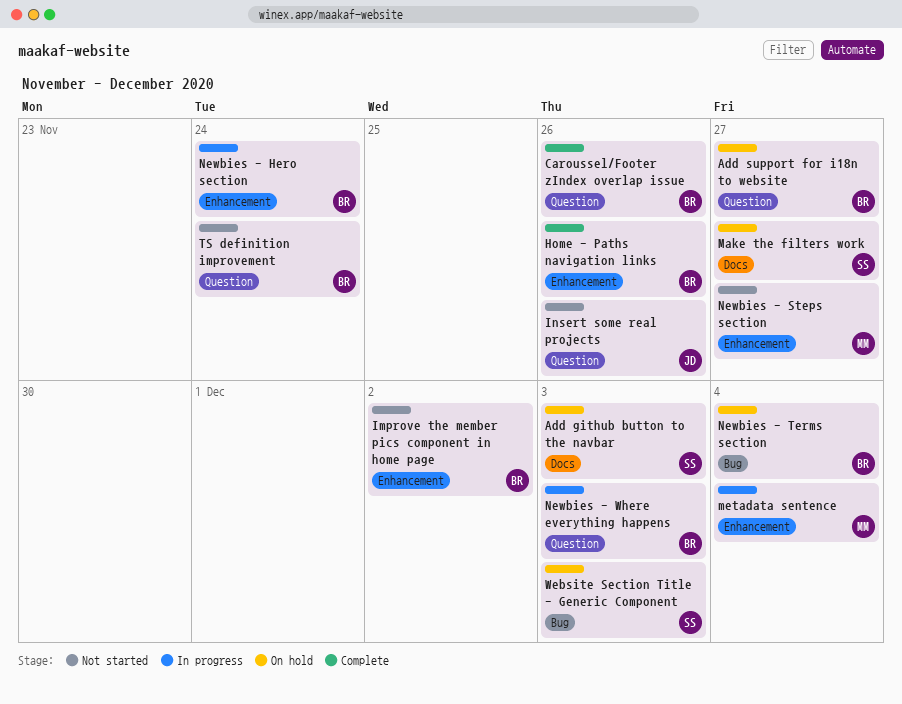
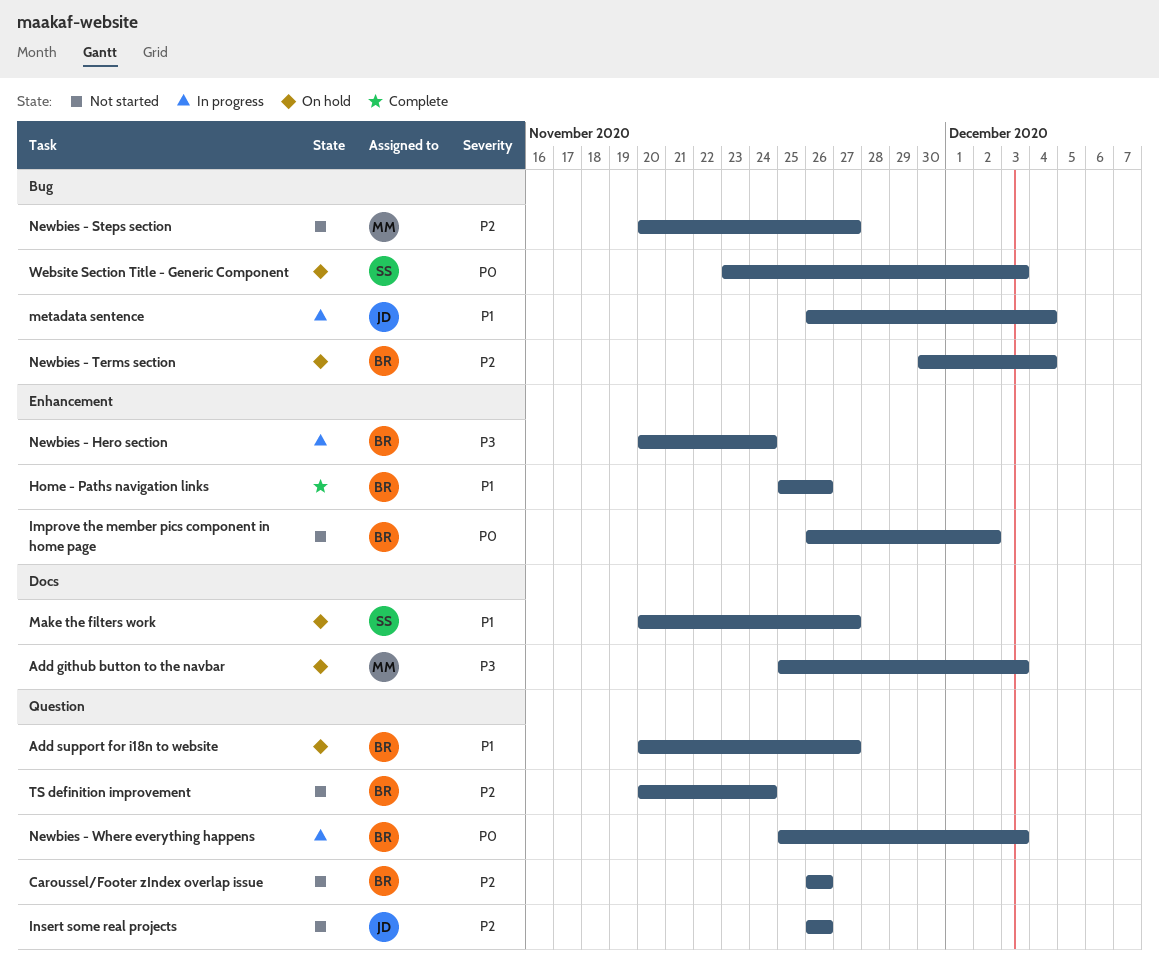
Add github button to the navbar, owner: SS -> MM
Caroussel/Footer zIndex overlap issue, status: Complete -> Not started
metadata sentence, owner: MM -> JD
metadata sentence, label: Enhancement -> Bug
Newbies - Steps section, label: Enhancement -> Bug

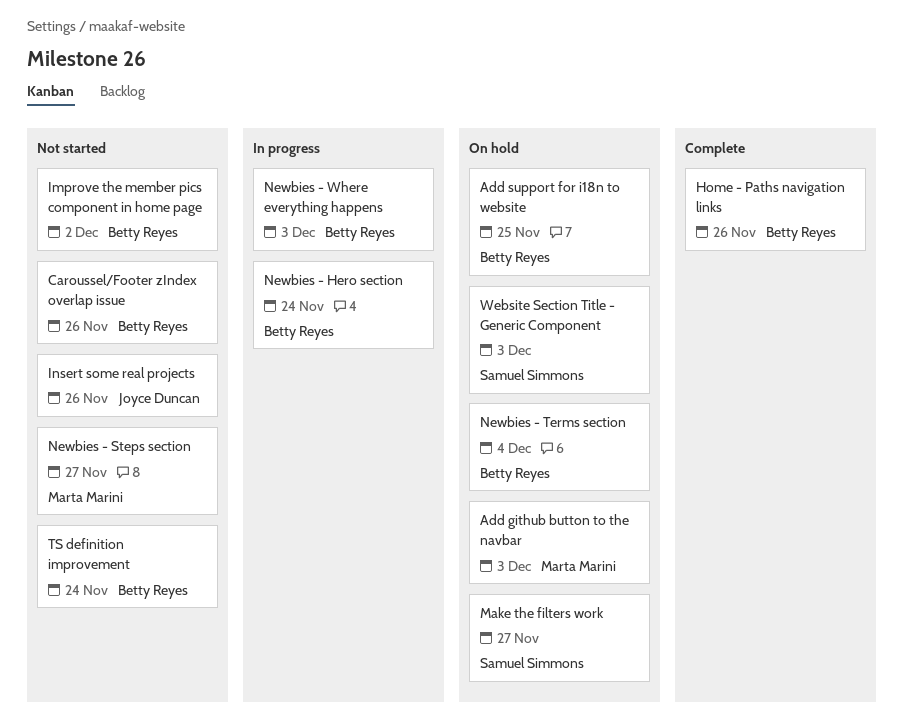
Add support for i18n to website, due: Nov 27 -> Nov 25
metadata sentence: present -> none

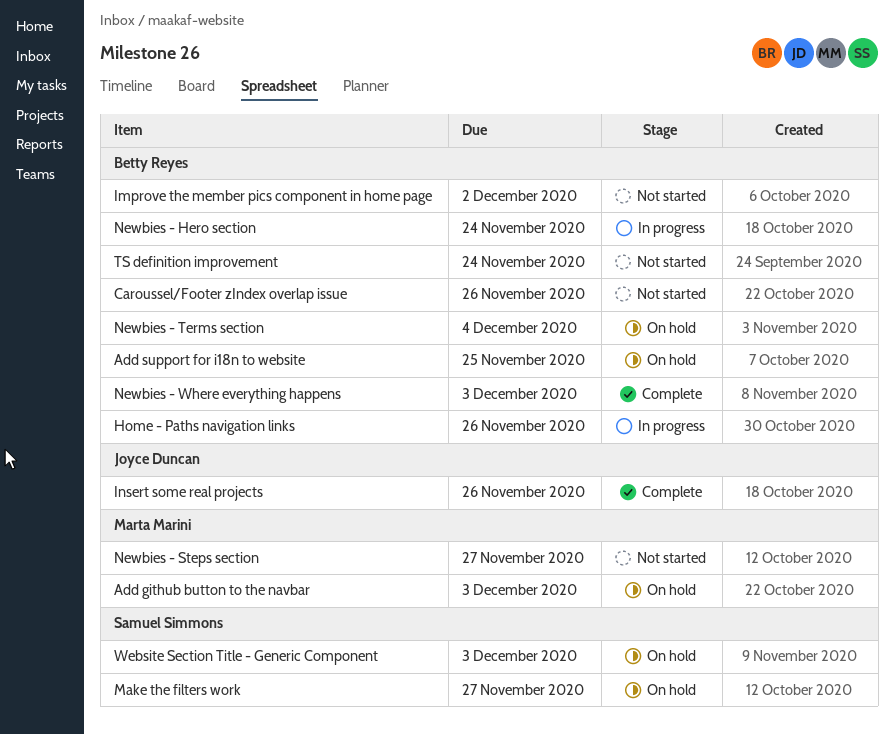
Home - Paths navigation links, status: Complete -> In progress
Insert some real projects, status: Not started -> Complete
Newbies - Where everything happens, status: In progress -> Complete

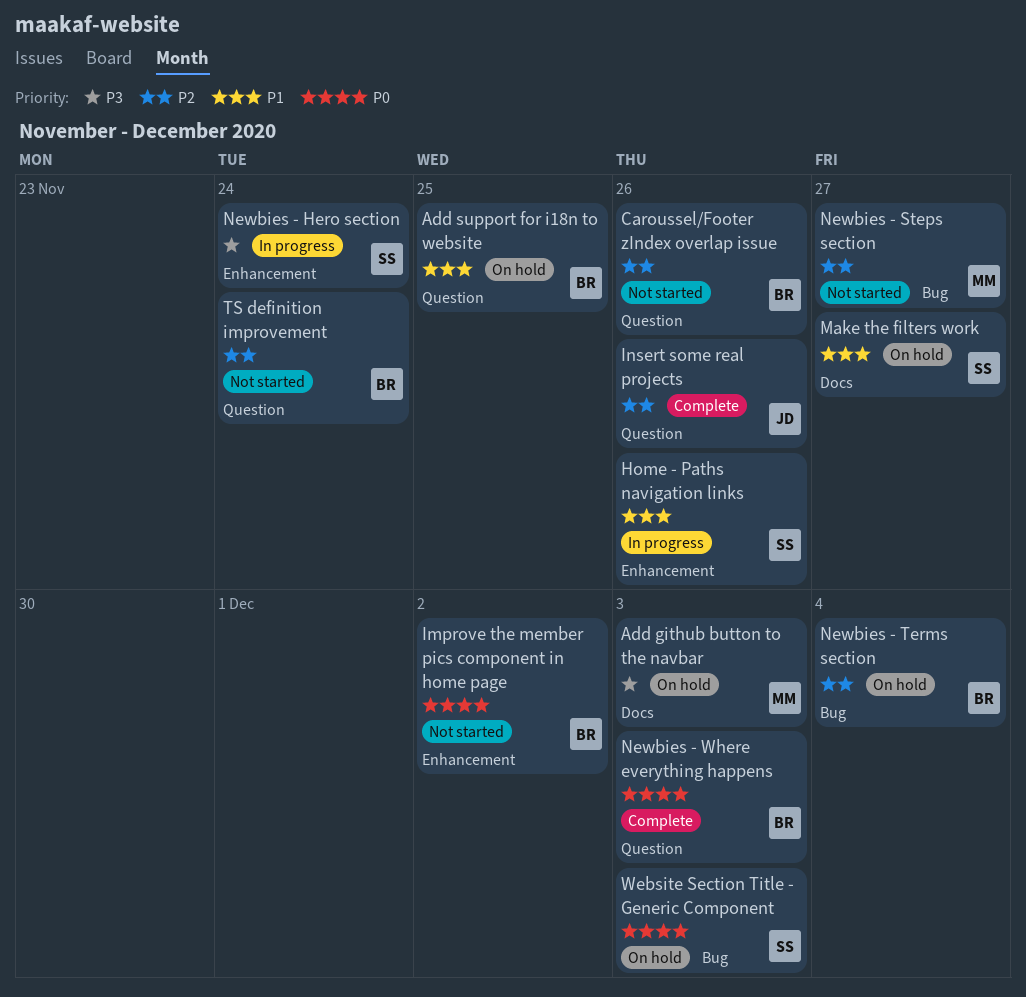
Home - Paths navigation links, owner: Betty Reyes -> Samuel Simmons
Newbies - Hero section, owner: Betty Reyes -> Samuel Simmons

